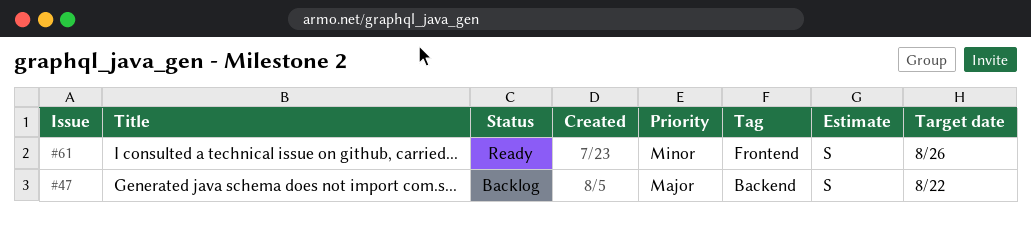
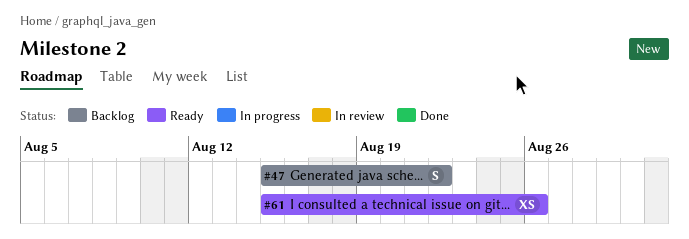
#61, estimate: S -> XS

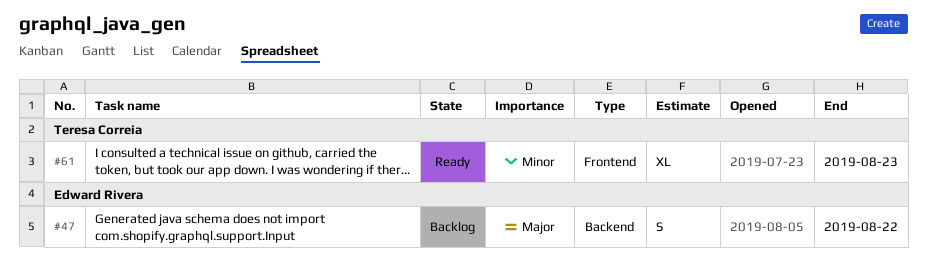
#61, estimate: XS -> XL
#61, due: Aug 26 -> Aug 23

